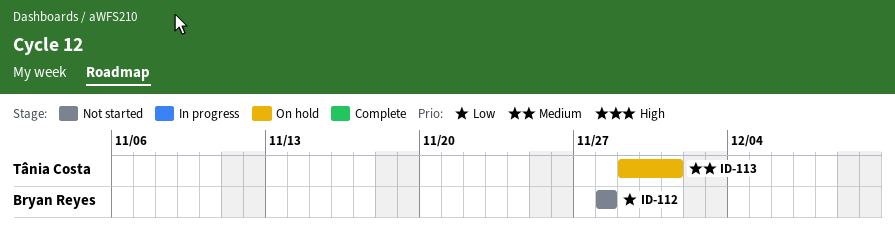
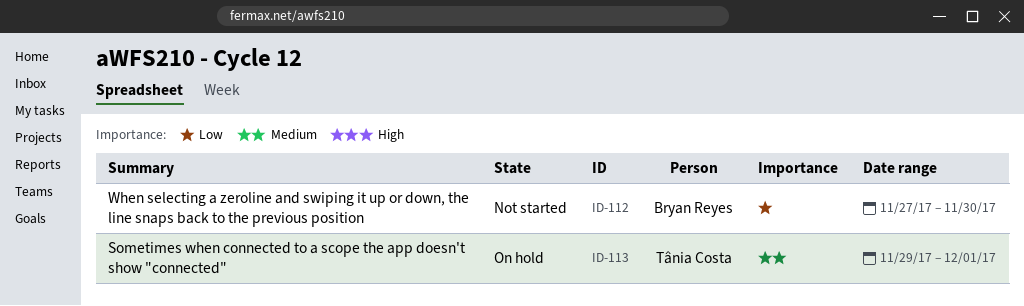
ID-112, start: Nov 28 -> Nov 27
ID-112, due: Nov 28 -> Nov 30

